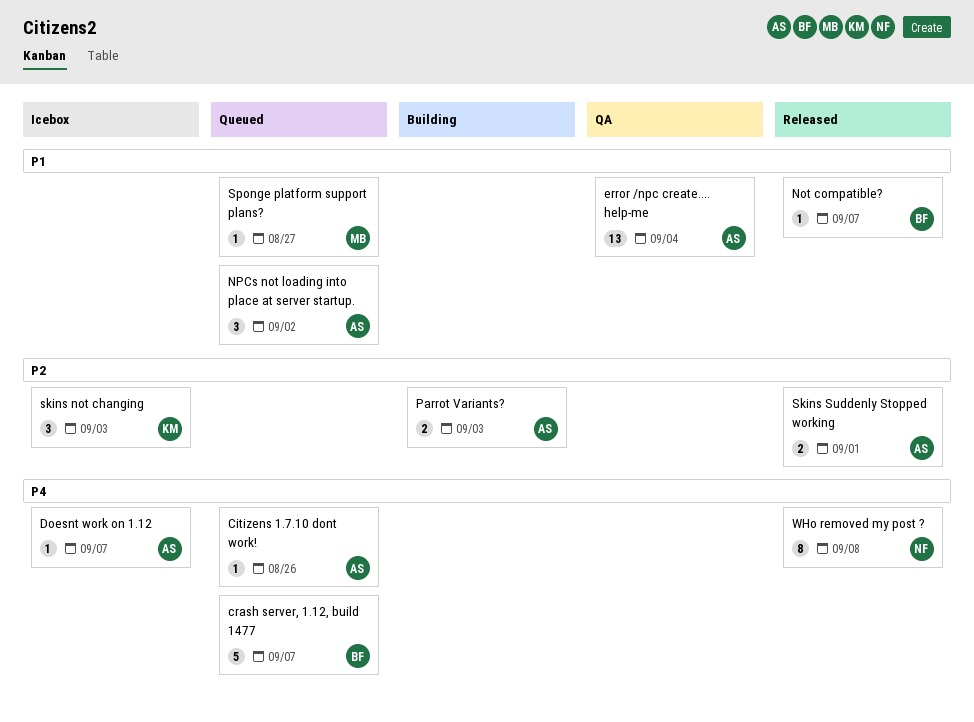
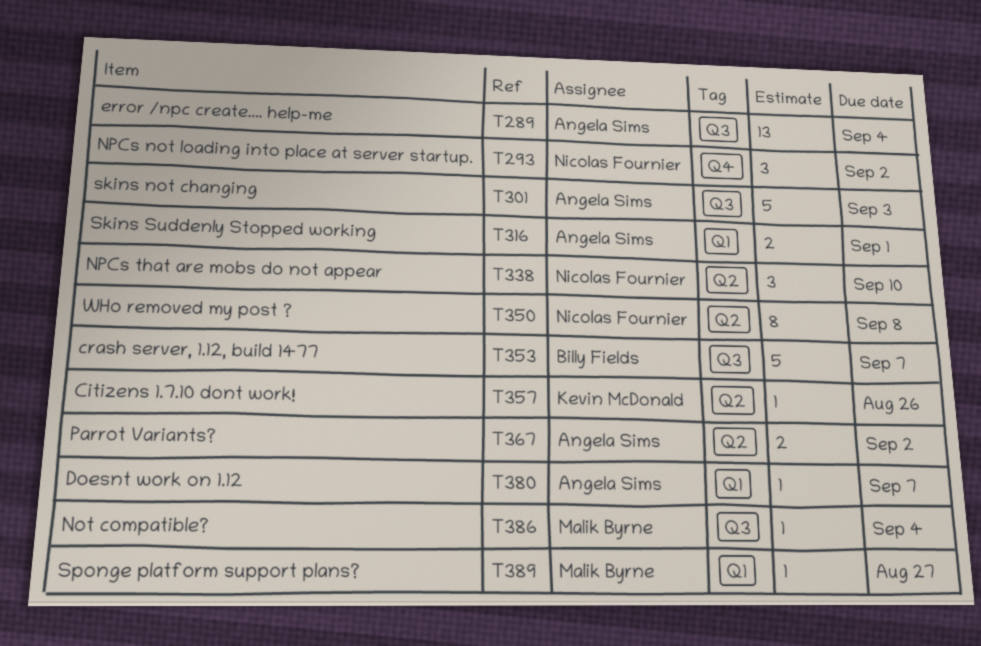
Citizens 1.7.10 dont work!, owner: Angela Sims -> Kevin McDonald
Not compatible?, owner: Billy Fields -> Malik Byrne
Not compatible?, due: Sep 7 -> Sep 4
NPCs not loading into place at server startup., owner: Angela Sims -> Nicolas Fournier
NPCs that are mobs do not appear: none -> present
Parrot Variants?, due: Sep 3 -> Sep 2
skins not changing, owner: Kevin McDonald -> Angela Sims
skins not changing, estimate: 3 -> 5

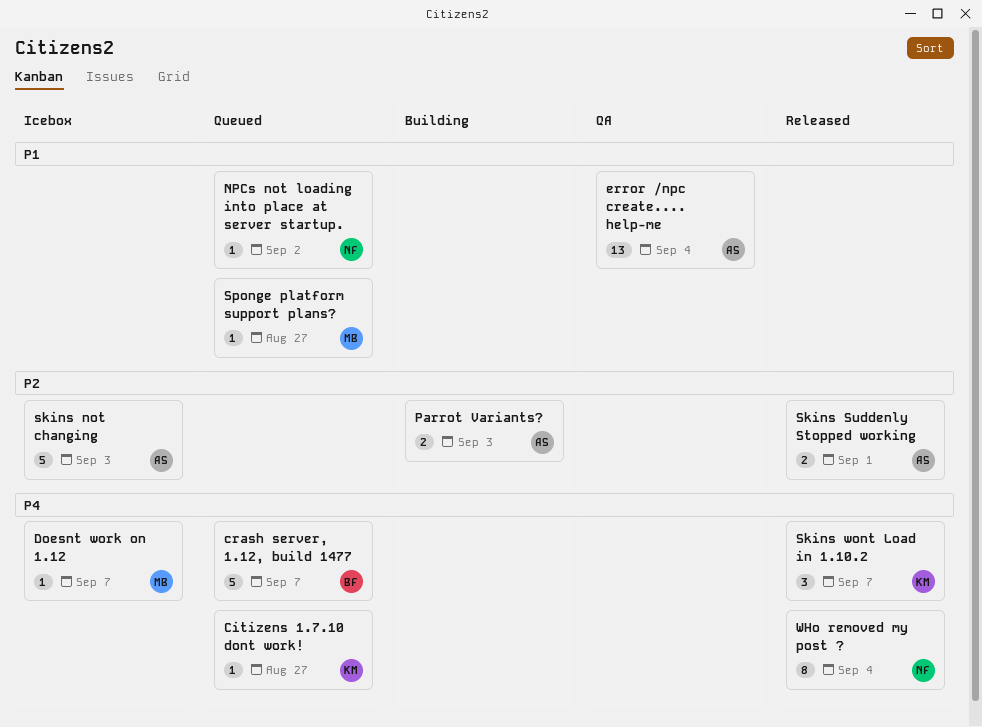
Citizens 1.7.10 dont work!, due: Aug 26 -> Aug 27
Doesnt work on 1.12, owner: Angela Sims -> Malik Byrne
Not compatible?: present -> none
NPCs not loading into place at server startup., estimate: 3 -> 1
NPCs that are mobs do not appear: present -> none
Parrot Variants?, due: Sep 2 -> Sep 3
Skins wont Load in 1.10.2: none -> present
WHo removed my post ?, due: Sep 8 -> Sep 4

